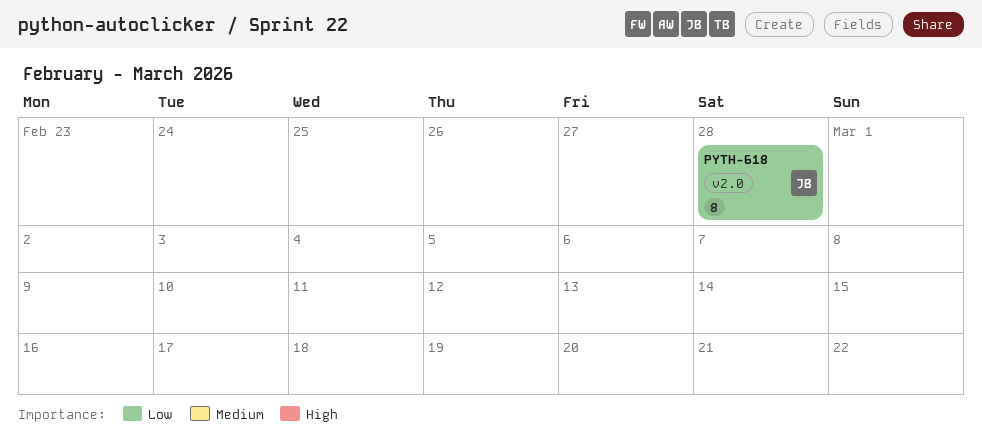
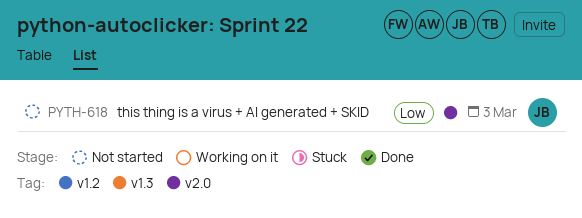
PYTH-618, due: Feb 28 -> Mar 3

